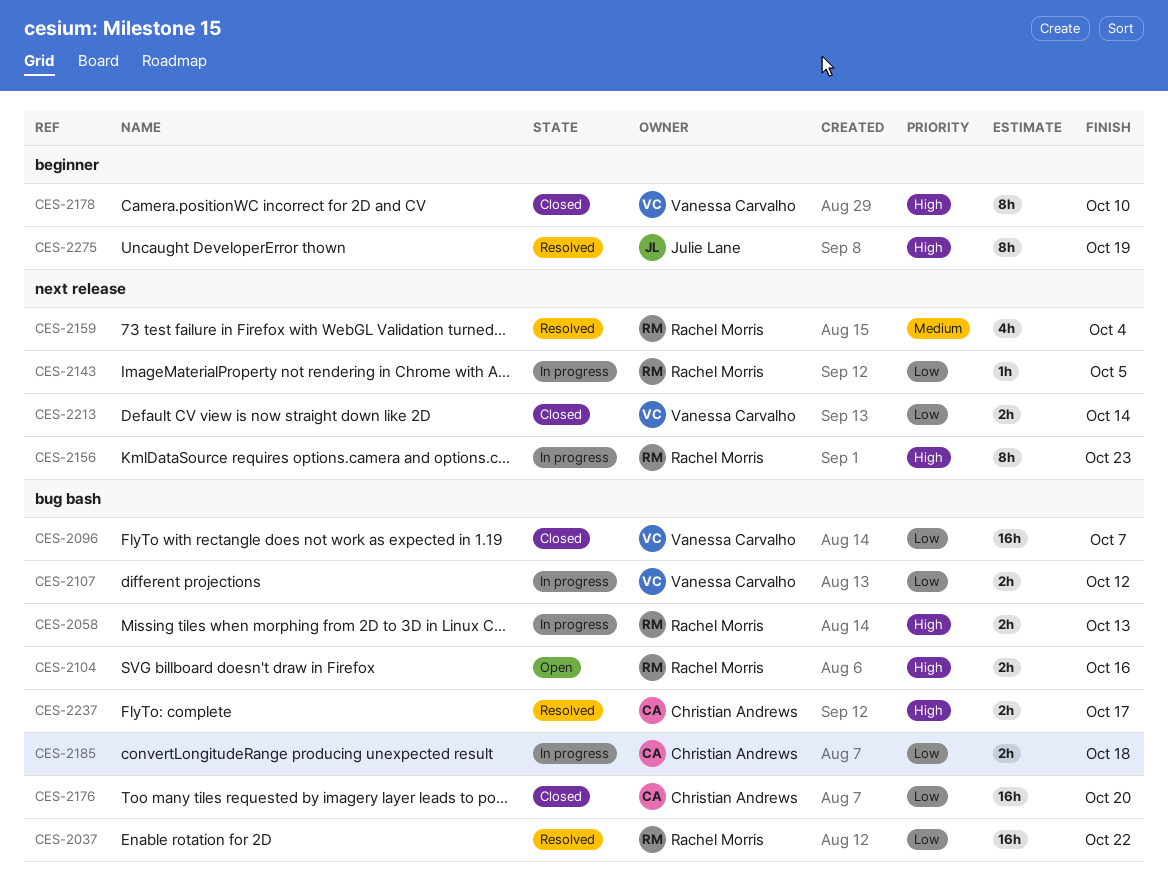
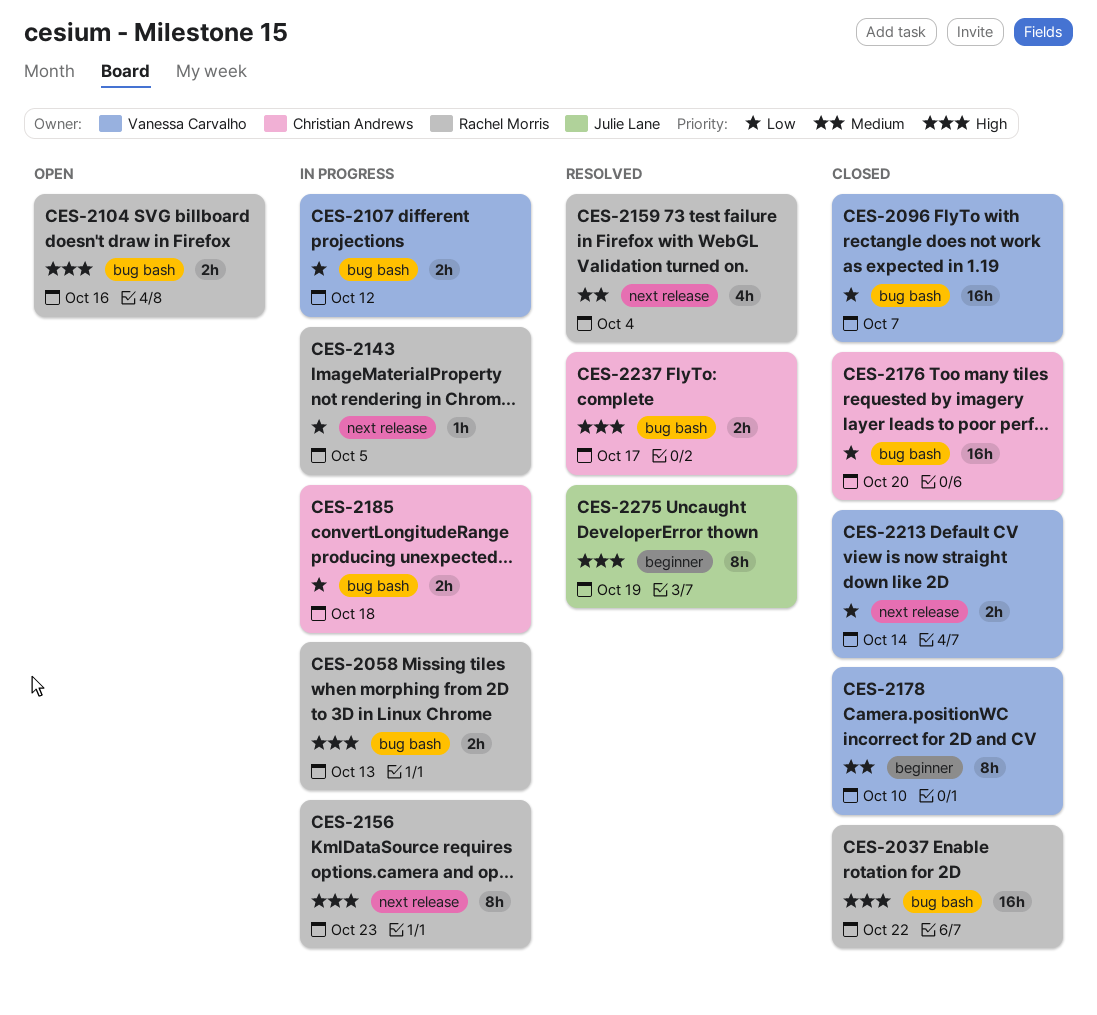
CES-2037, status: Resolved -> Closed
CES-2037, priority: Low -> High
CES-2178, priority: High -> Medium

